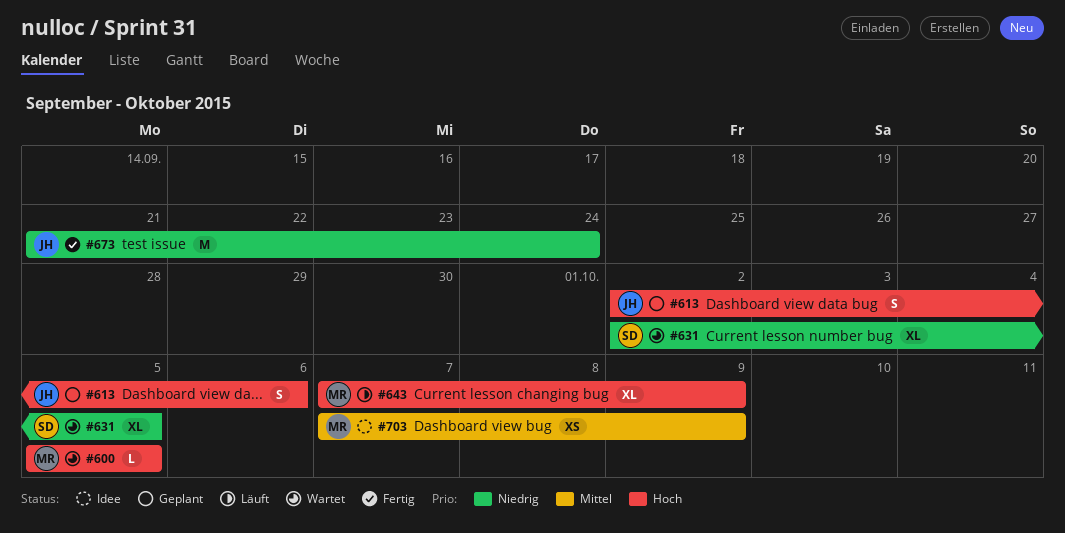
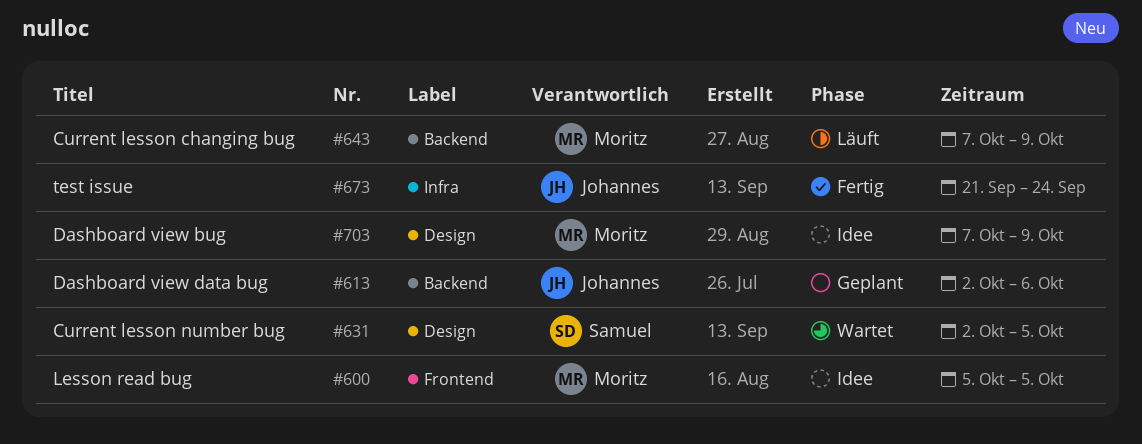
#600, status: Wartet -> Idee

